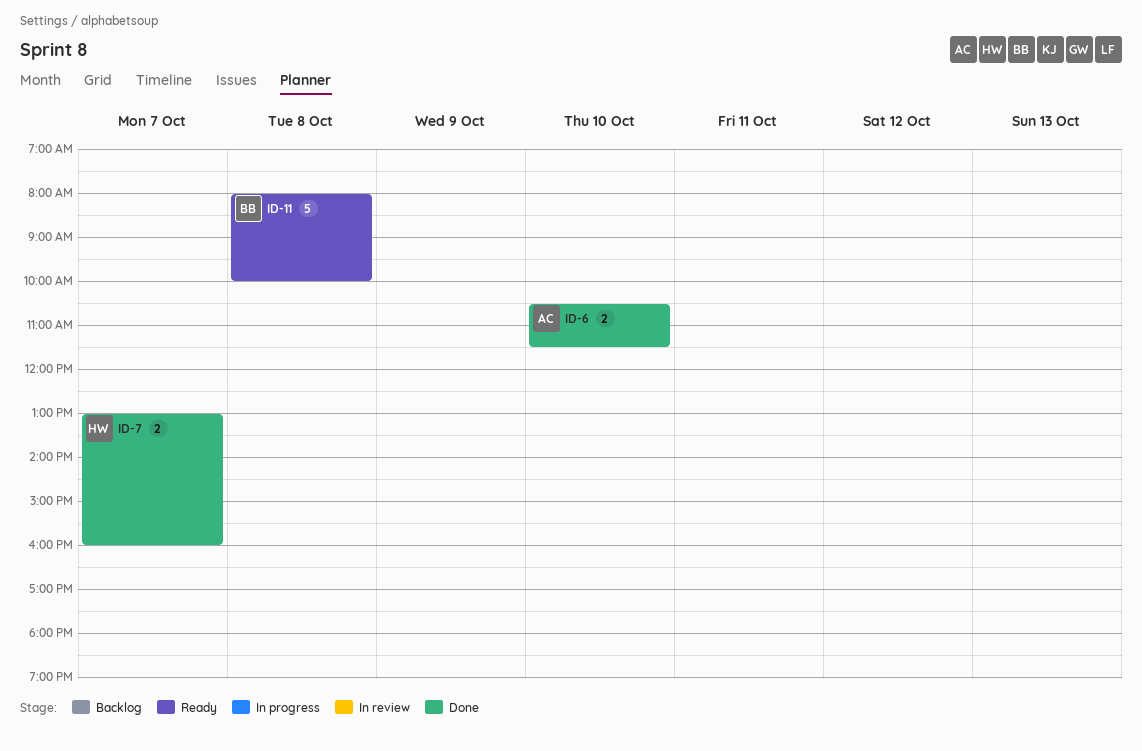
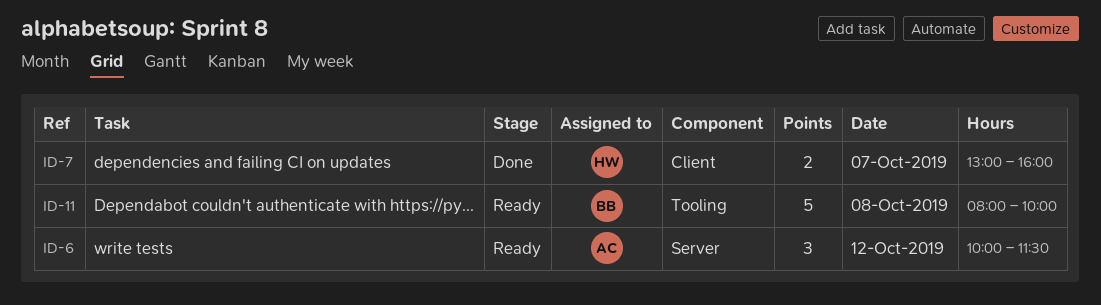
ID-6, status: Done -> Ready
ID-6, estimate: 2 -> 3
ID-6, day: Oct 10 -> Oct 12
ID-6, begins: 10:30 -> 10:00

